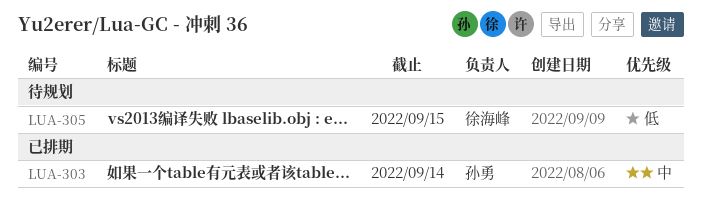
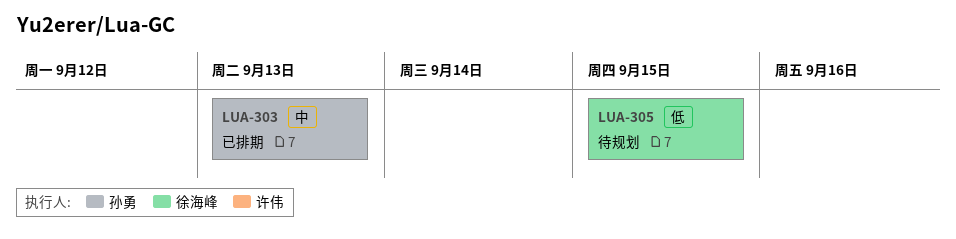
LUA-303, due: Sep 14 -> Sep 13

